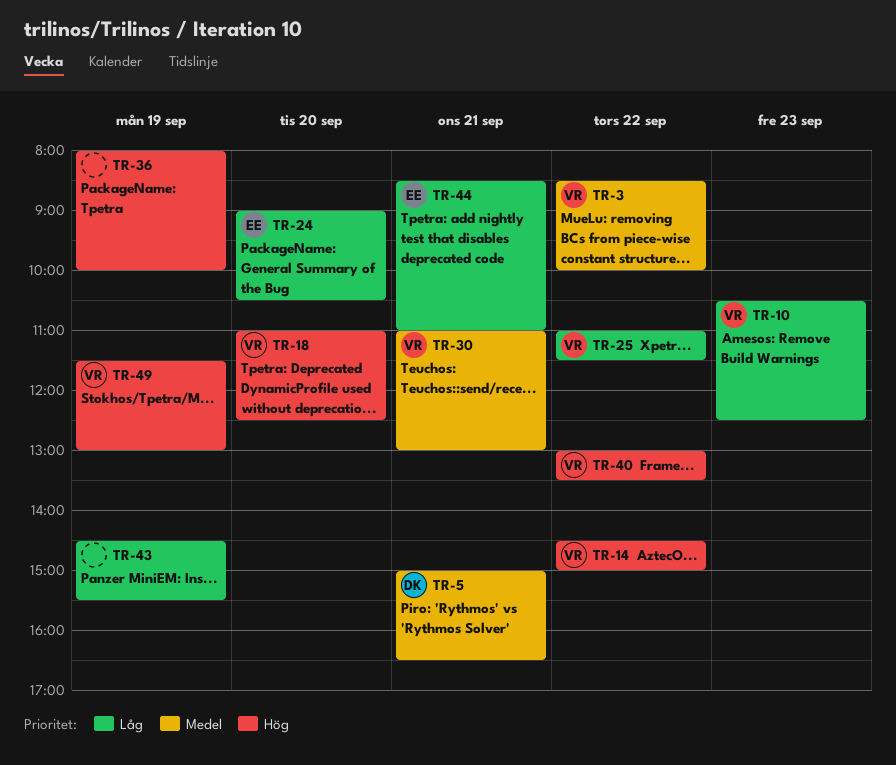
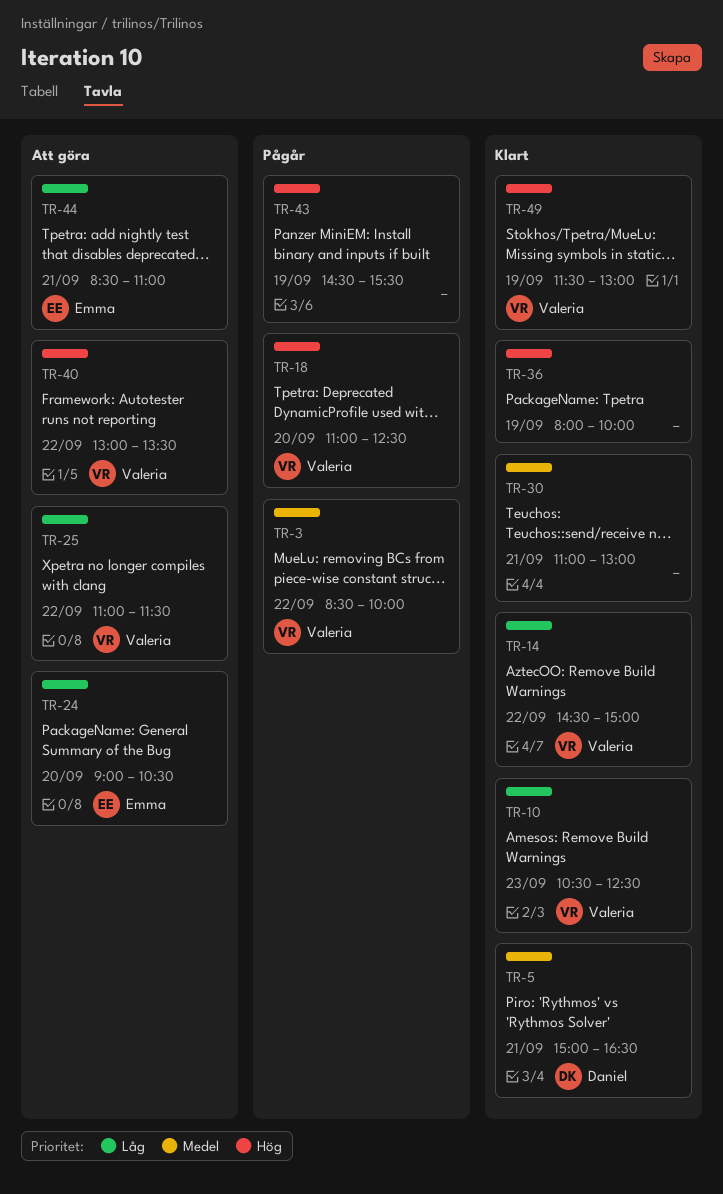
TR-14, priority: Hög -> Låg
TR-30, owner: Valeria -> none
TR-43, priority: Låg -> Hög

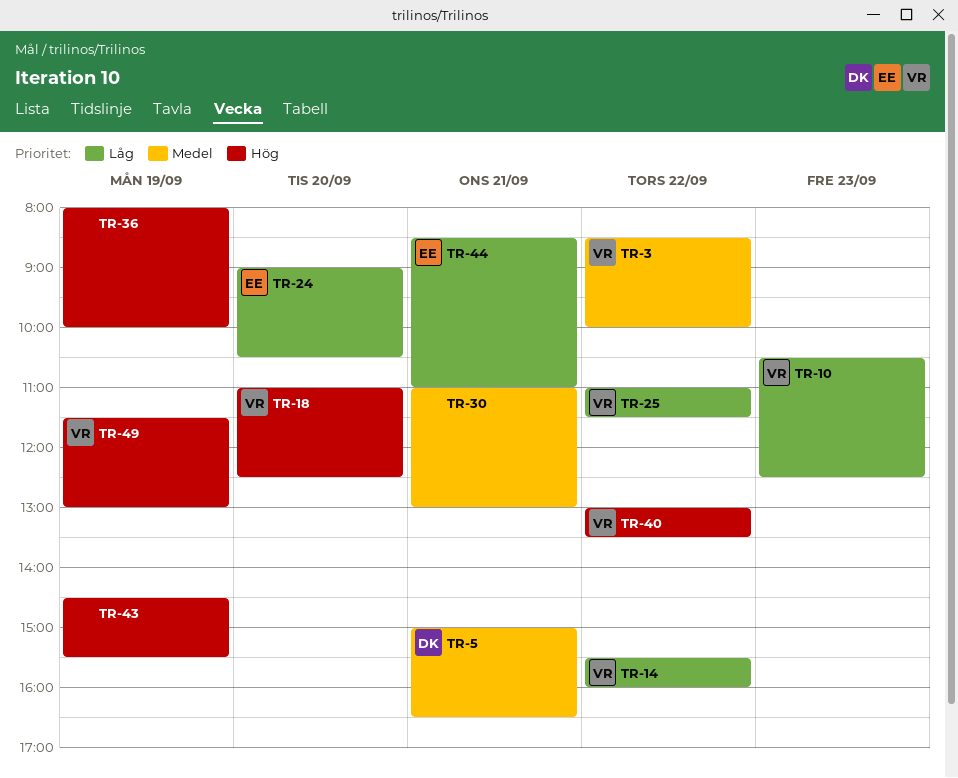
TR-14, begins: 14:30 -> 15:30
TR-14, ends: 15:00 -> 16:00

